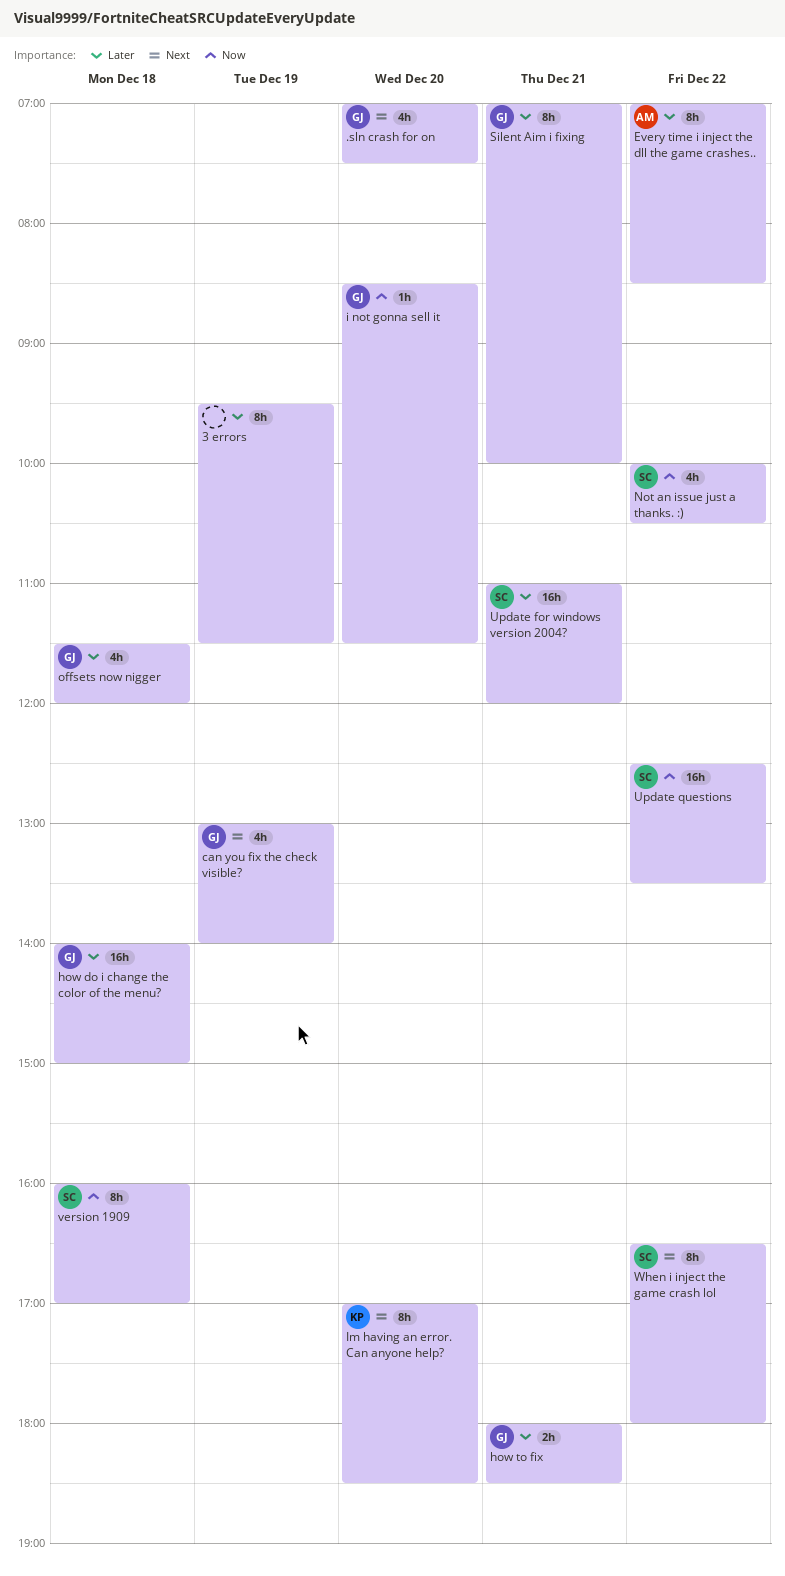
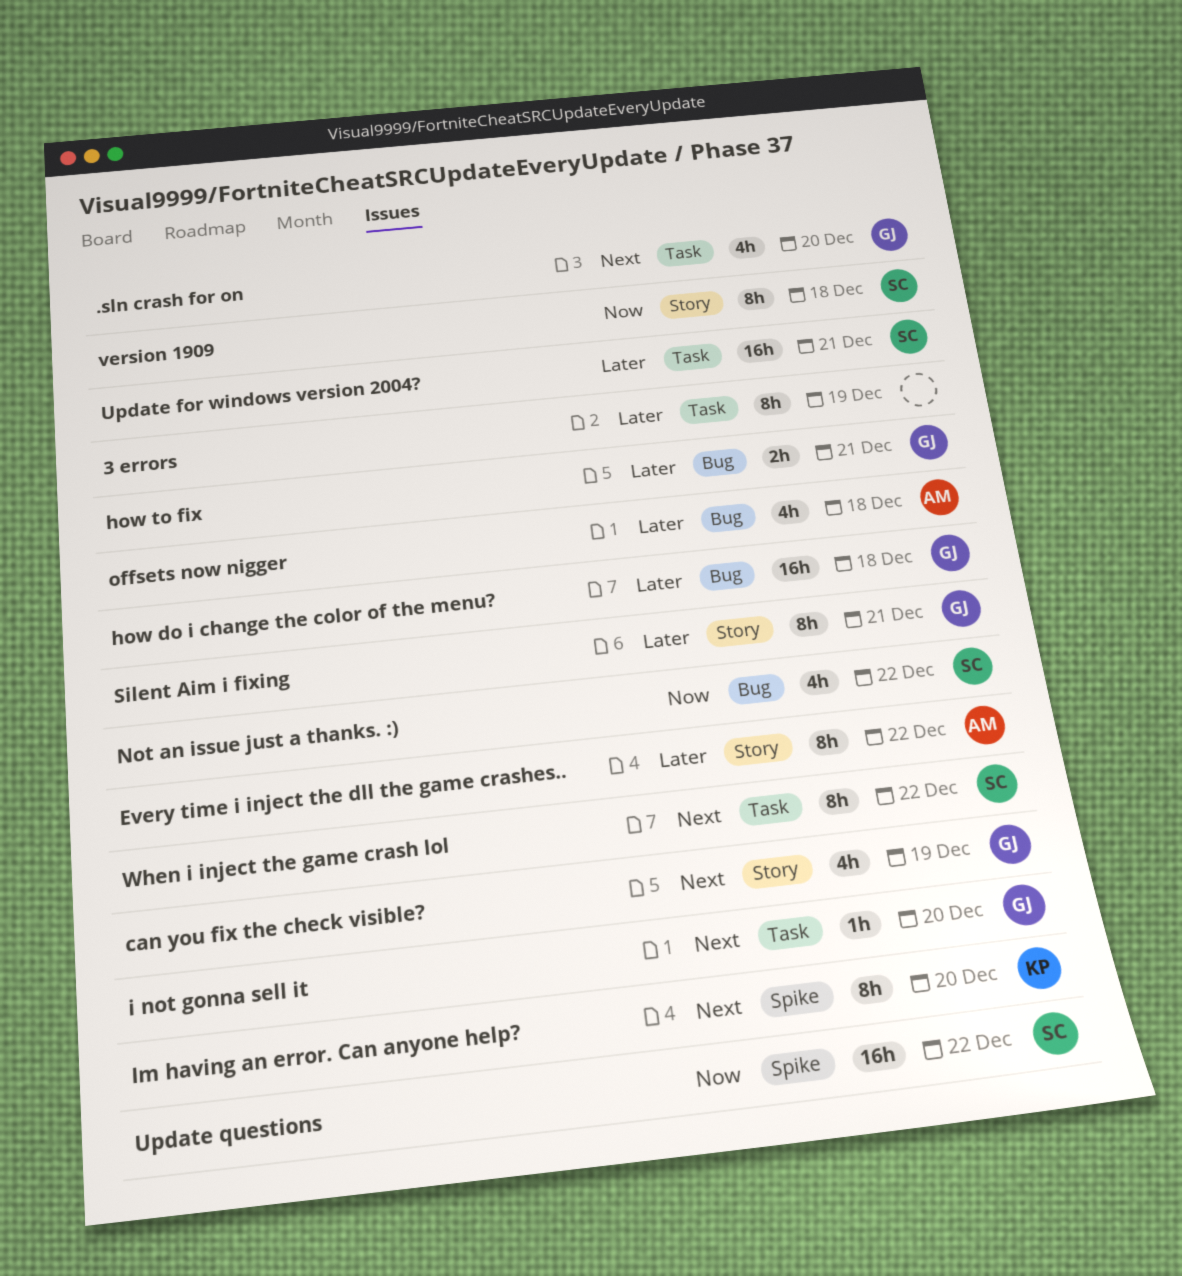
i not gonna sell it, priority: Now -> Next
offsets now nigger, owner: GJ -> AM

